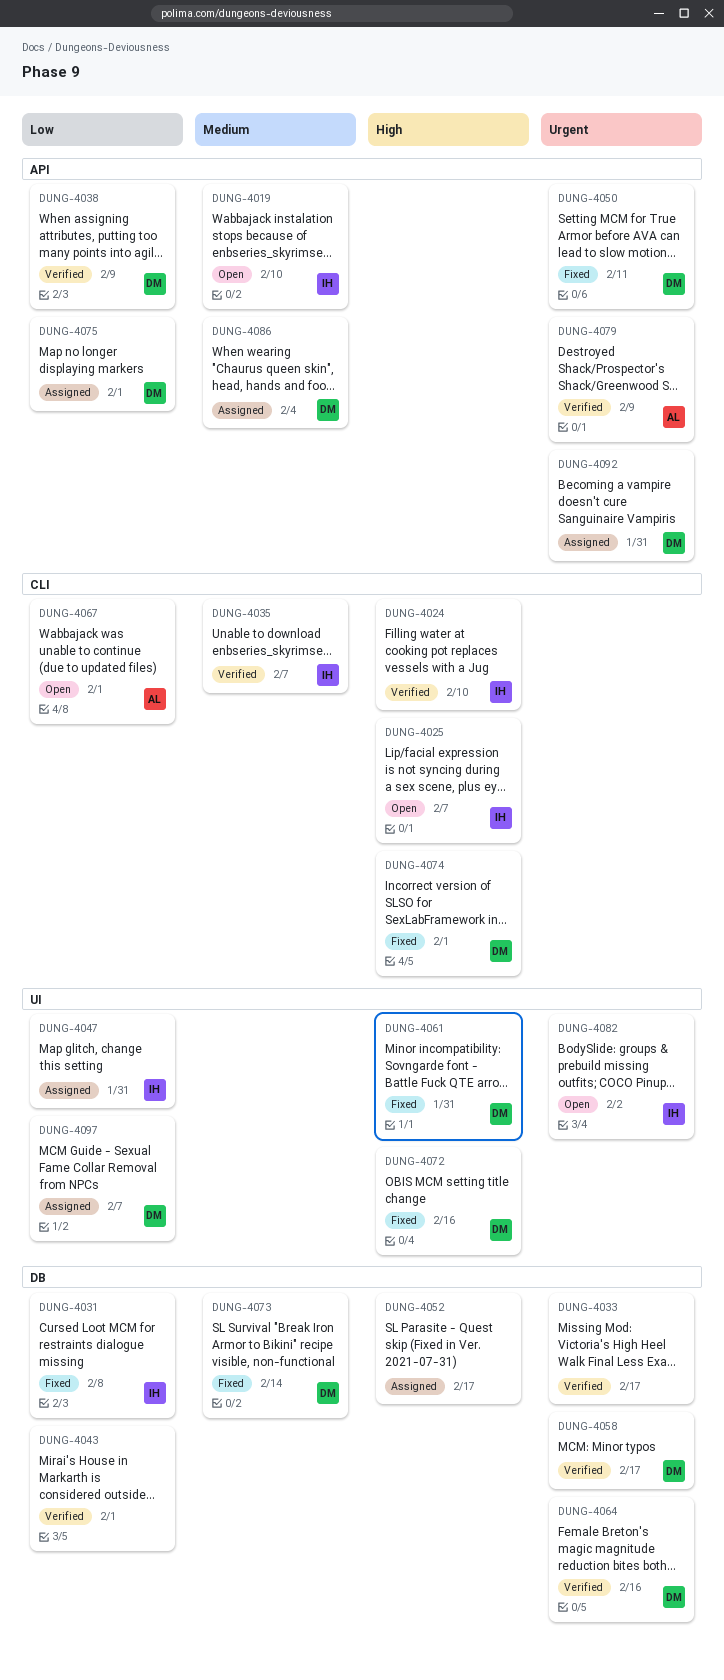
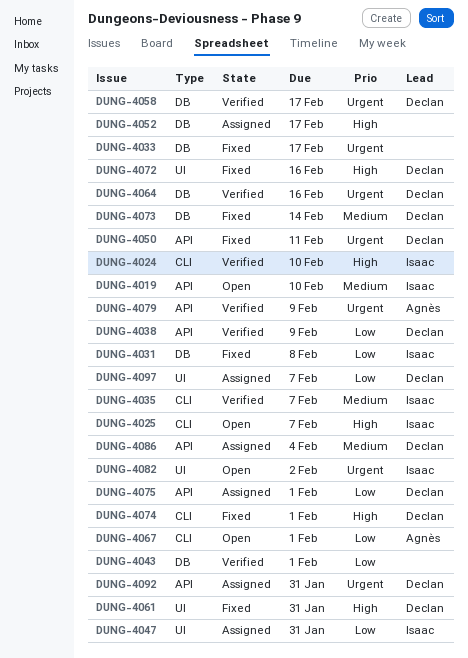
DUNG-4033, status: Verified -> Fixed

